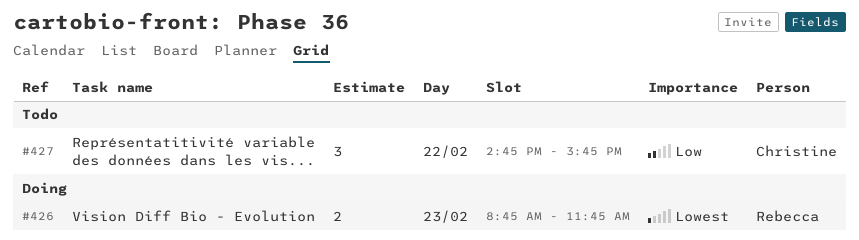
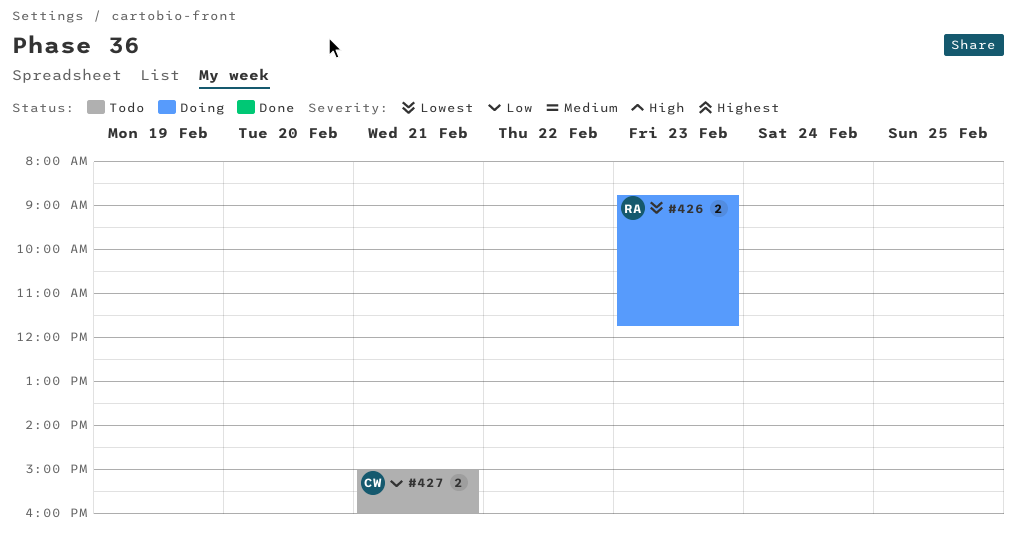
#427, estimate: 3 -> 2
#427, day: Feb 22 -> Feb 21
#427, begins: 14:45 -> 15:00
#427, ends: 15:45 -> 16:00

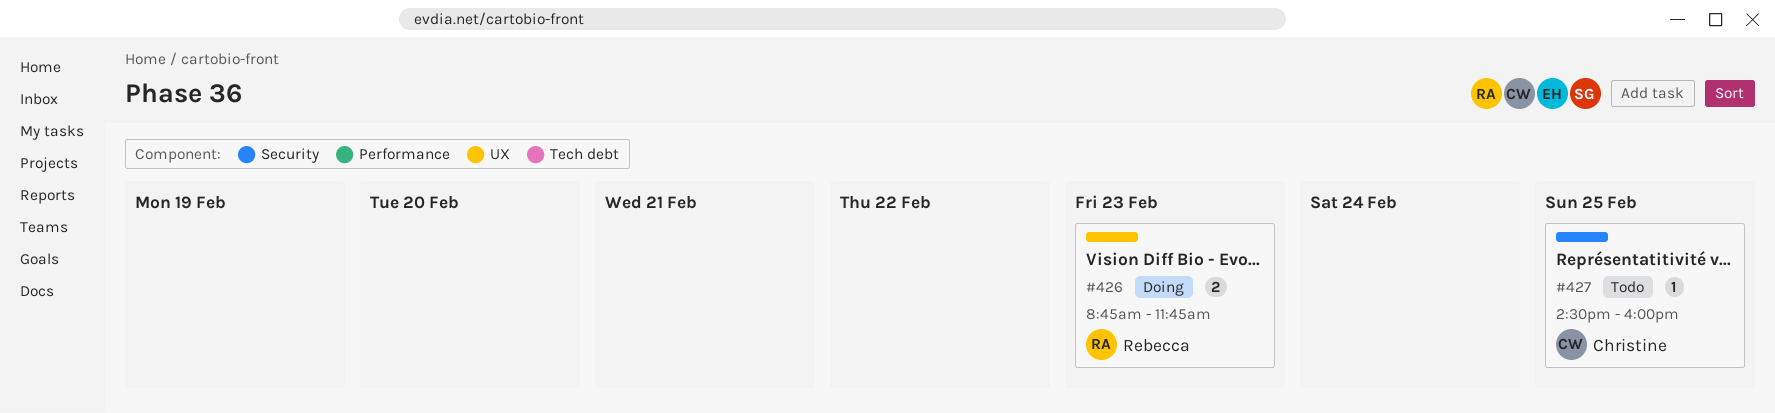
#427, estimate: 2 -> 1
#427, day: Feb 21 -> Feb 25
#427, begins: 15:00 -> 14:30

